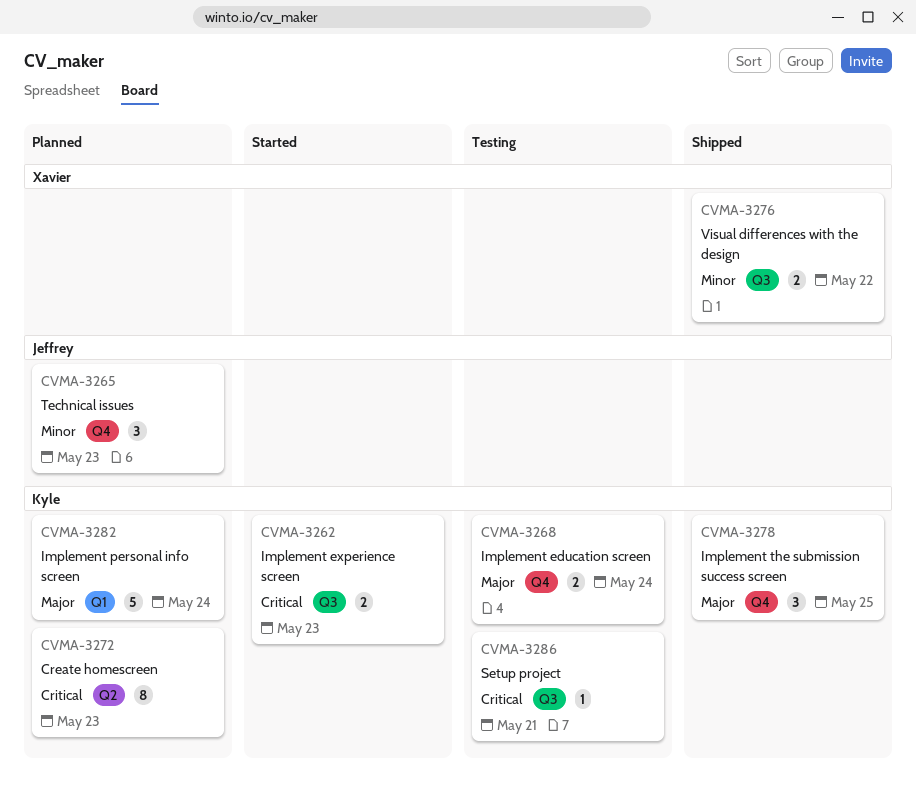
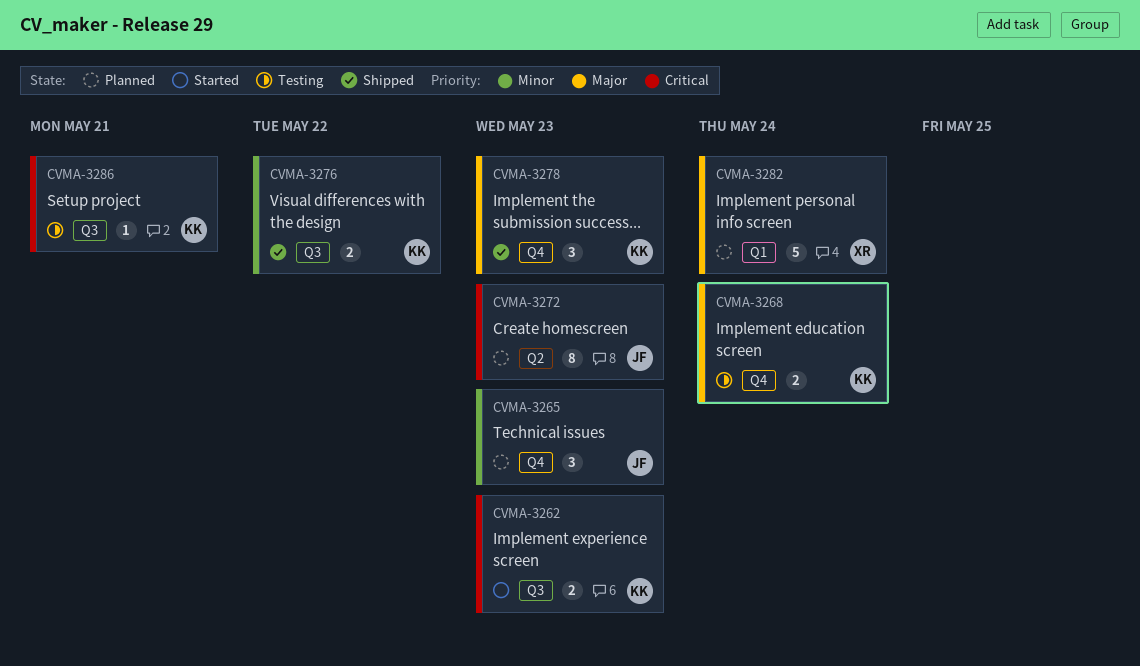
CVMA-3272, owner: Kyle -> Jeffrey
CVMA-3276, owner: Xavier -> Kyle
CVMA-3278, due: May 25 -> May 23
CVMA-3282, owner: Kyle -> Xavier

